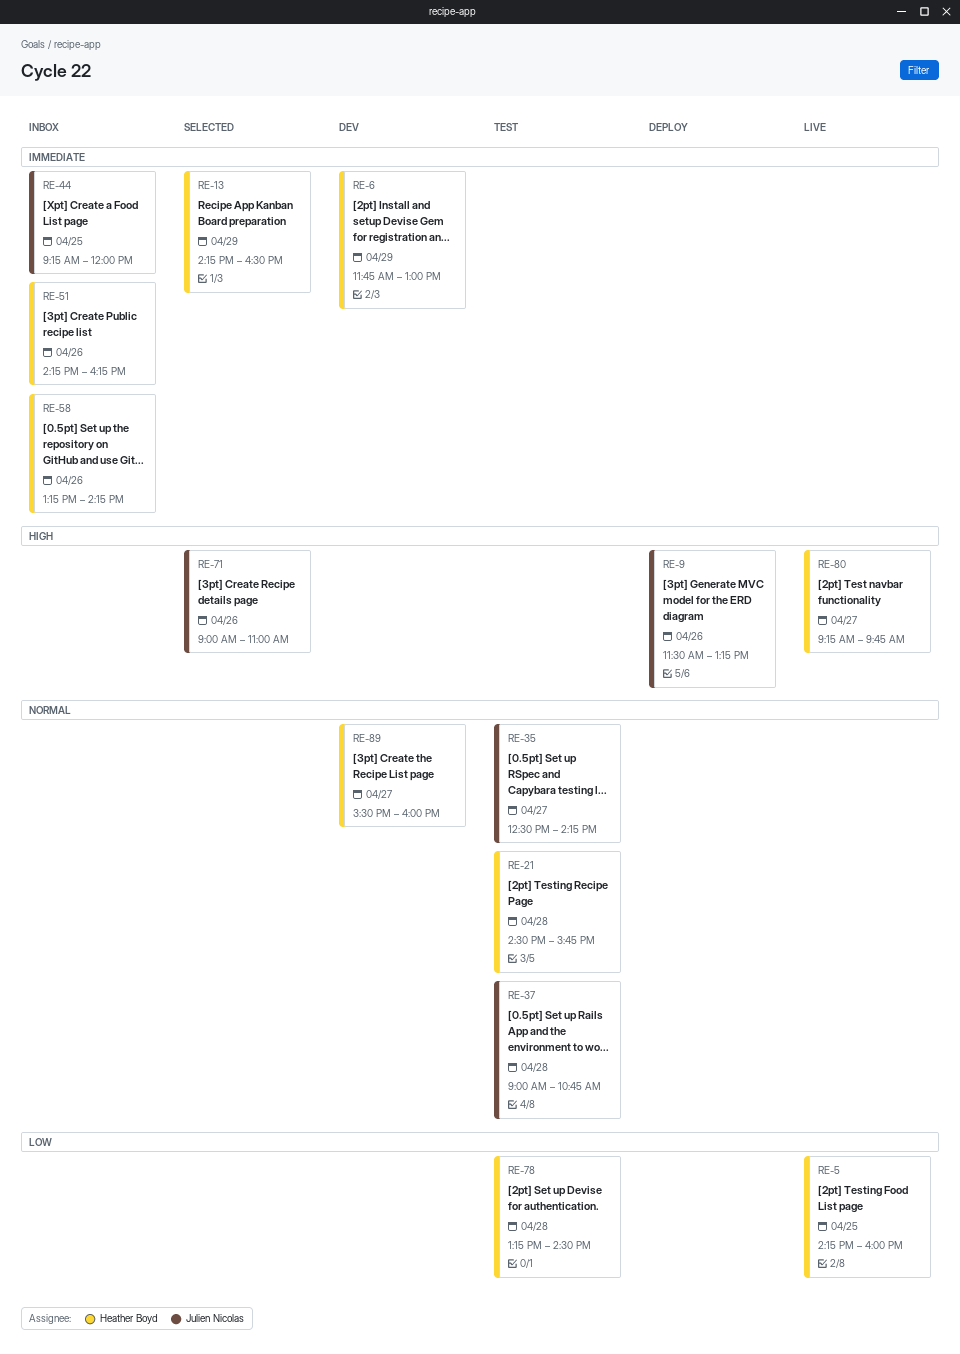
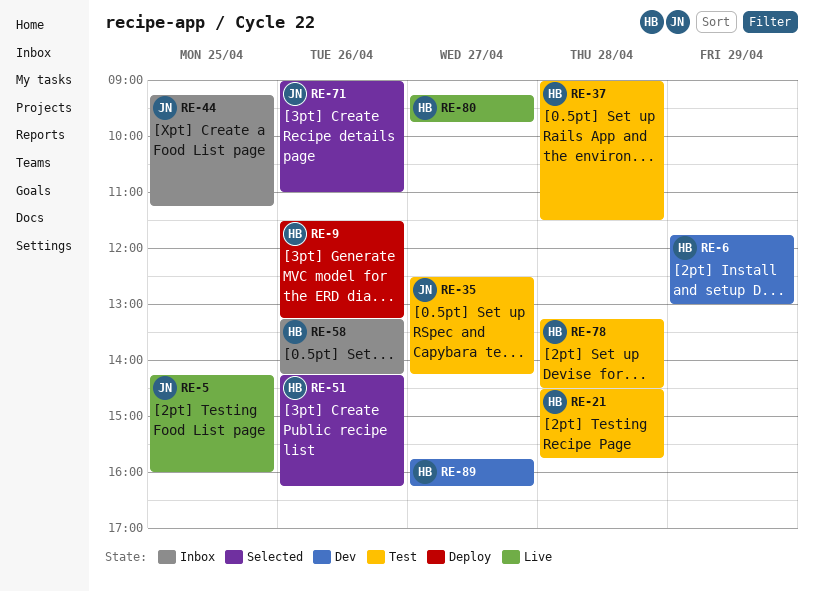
RE-5, owner: Heather Boyd -> Julien Nicolas
RE-9, owner: Julien Nicolas -> Heather Boyd
RE-13: present -> none
RE-37, owner: Julien Nicolas -> Heather Boyd
RE-37, ends: 10:45 -> 11:30
RE-44, ends: 12:00 -> 11:15
RE-51, status: Inbox -> Selected
RE-89, begins: 15:30 -> 15:45
RE-89, ends: 16:00 -> 16:15

